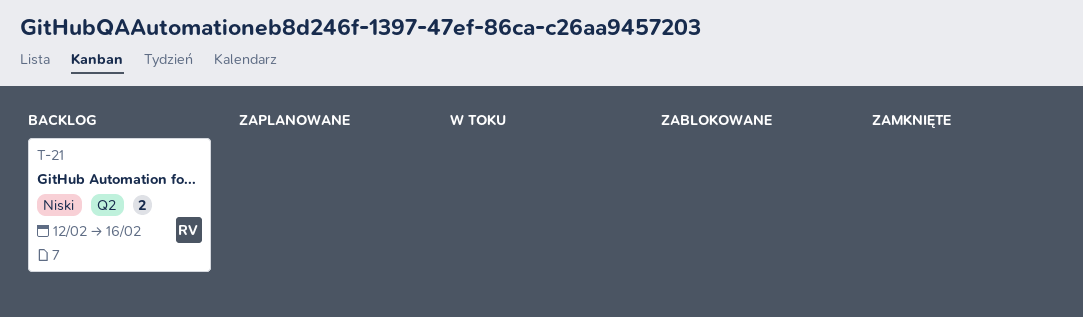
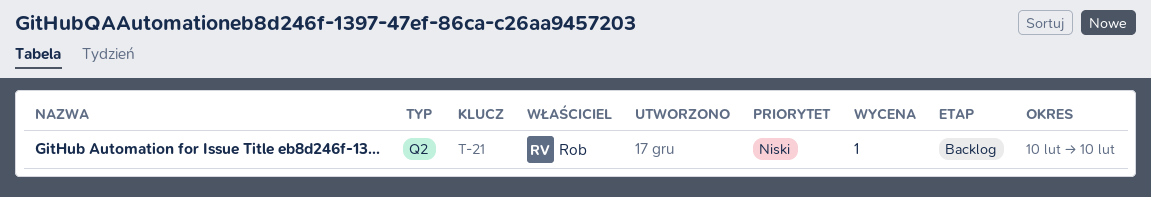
T-21, estimate: 2 -> 1
T-21, start: Feb 12 -> Feb 10
T-21, due: Feb 16 -> Feb 10

